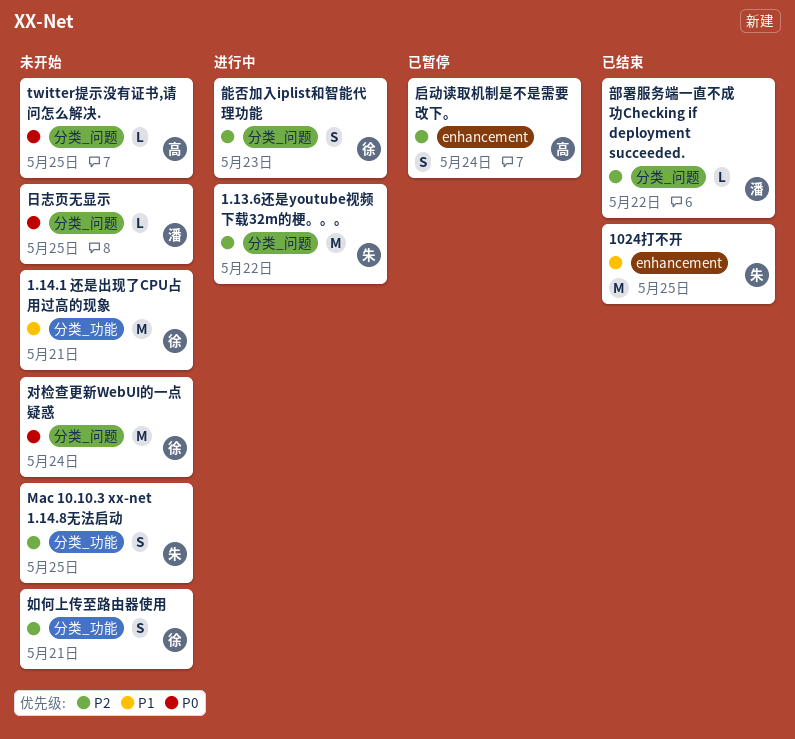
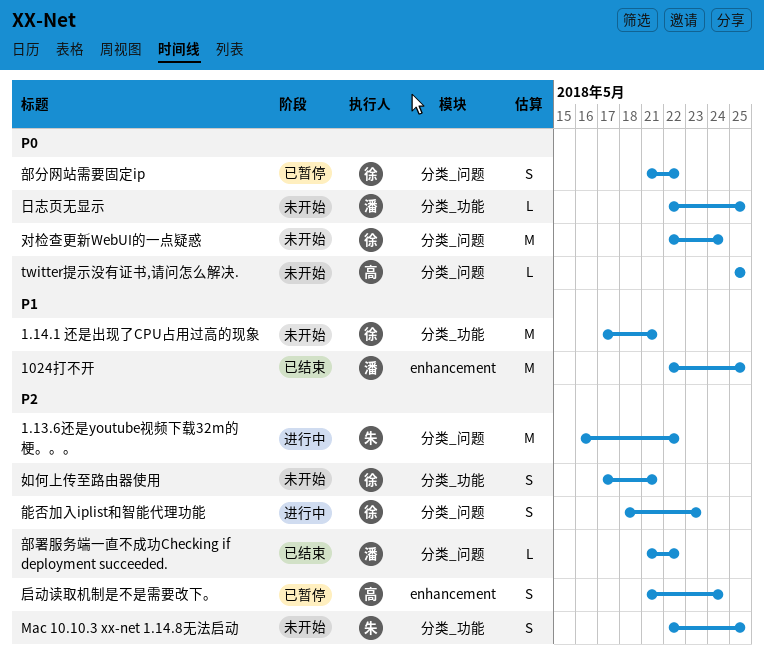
1024打不开, owner: 朱 -> 潘
日志页无显示, label: 分类_问题 -> 分类_功能
部分网站需要固定ip: none -> present

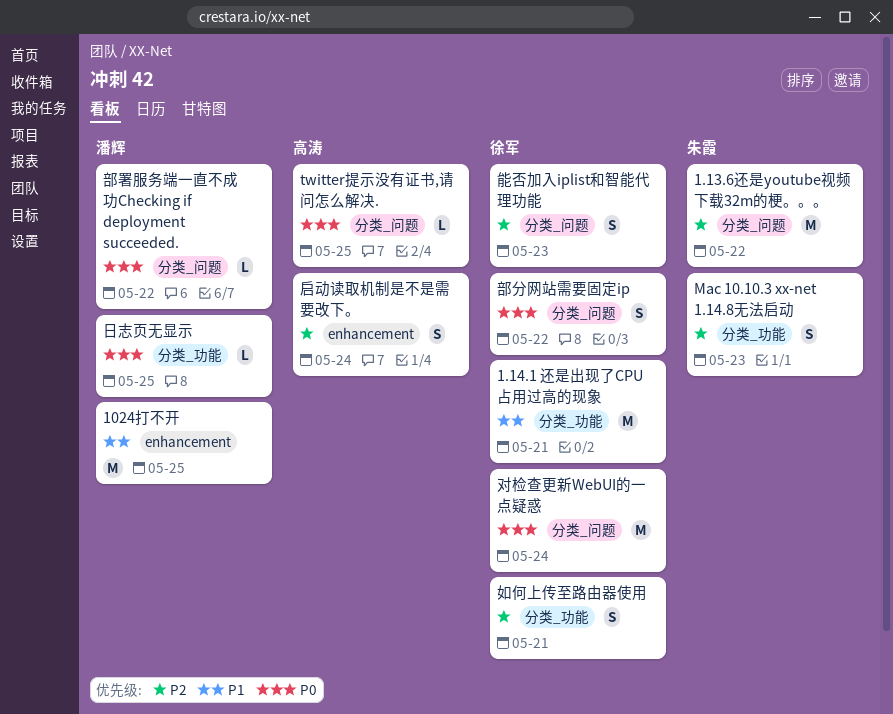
Mac 10.10.3 xx-net 1.14.8无法启动, due: May 25 -> May 23
部署服务端一直不成功Checking if deployment succeeded., priority: P2 -> P0

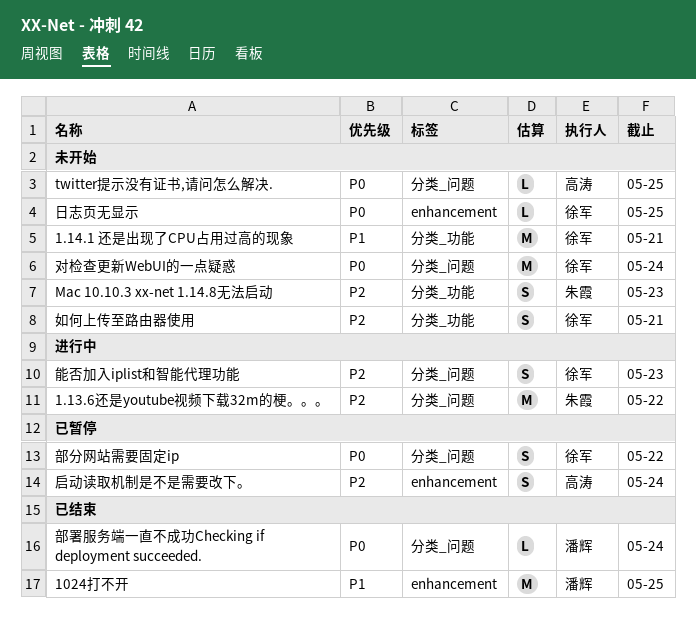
日志页无显示, owner: 潘辉 -> 徐军
日志页无显示, label: 分类_功能 -> enhancement
部署服务端一直不成功Checking if deployment succeeded., due: May 22 -> May 24

